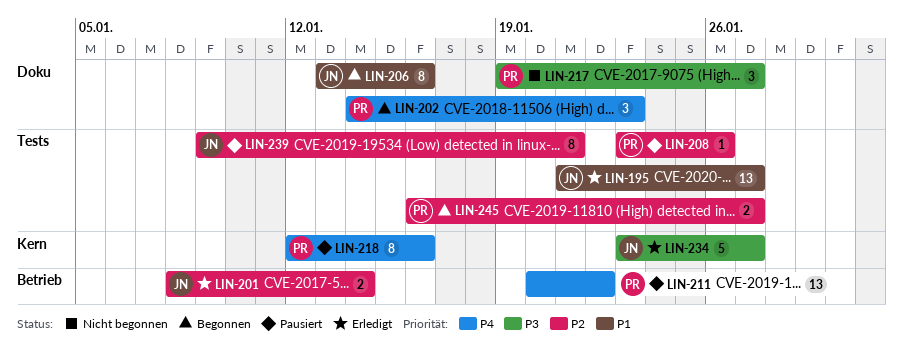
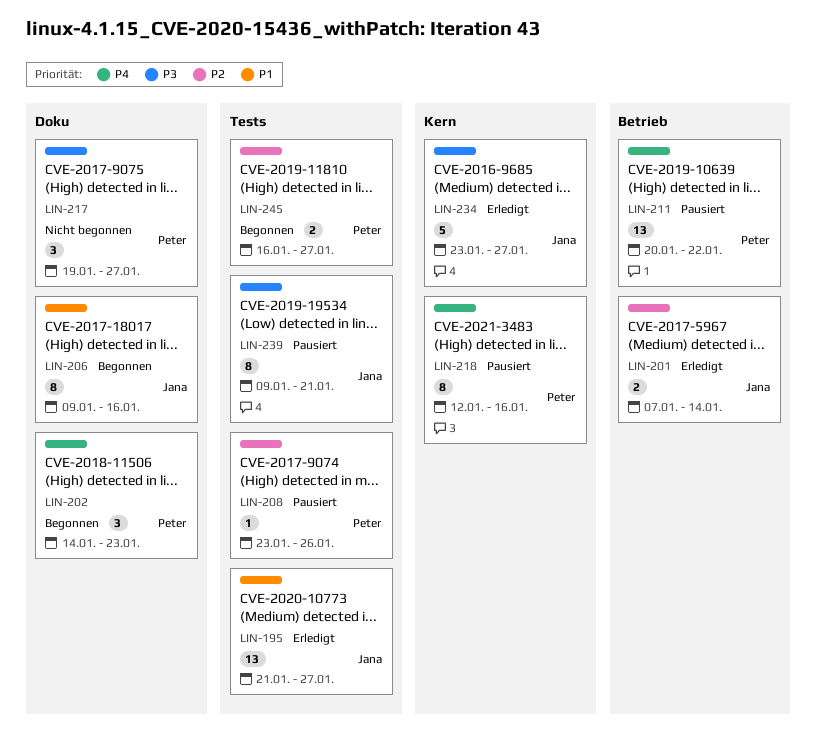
LIN-201, start: Jan 8 -> Jan 7
LIN-206, start: Jan 13 -> Jan 9
LIN-239, priority: P2 -> P3

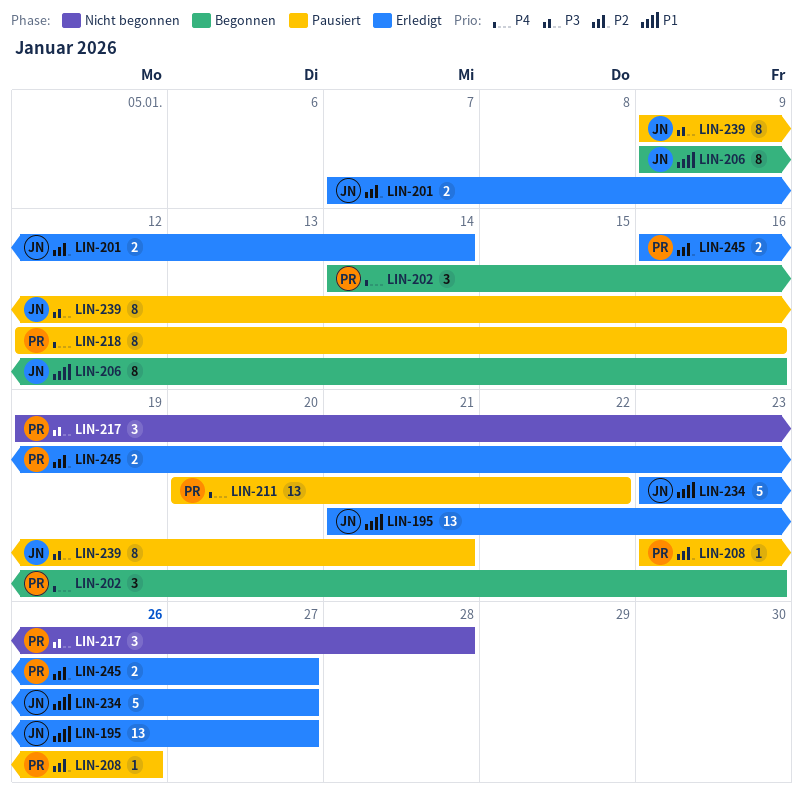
LIN-217, due: Jan 27 -> Jan 28
LIN-234, priority: P3 -> P1
LIN-245, status: Begonnen -> Erledigt

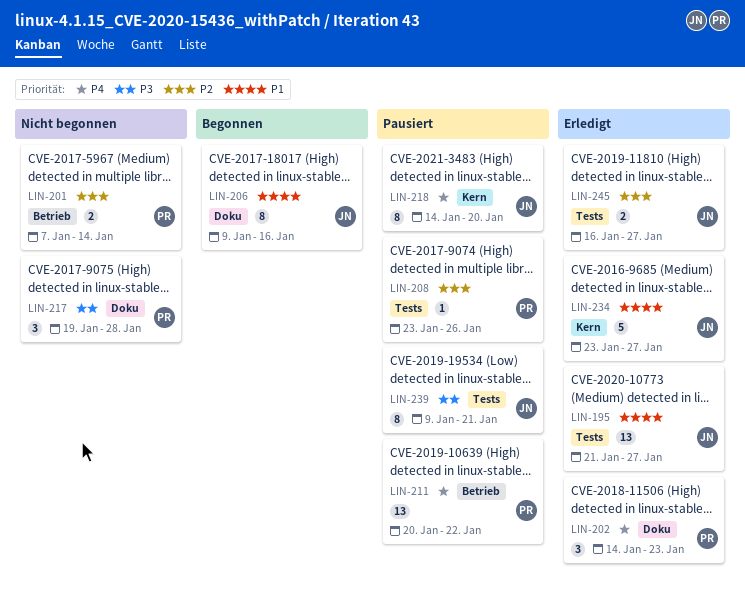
LIN-201, status: Erledigt -> Nicht begonnen
LIN-201, owner: JN -> PR
LIN-202, status: Begonnen -> Erledigt
LIN-218, owner: PR -> JN
LIN-218, start: Jan 12 -> Jan 14
LIN-218, due: Jan 16 -> Jan 20
LIN-245, owner: PR -> JN

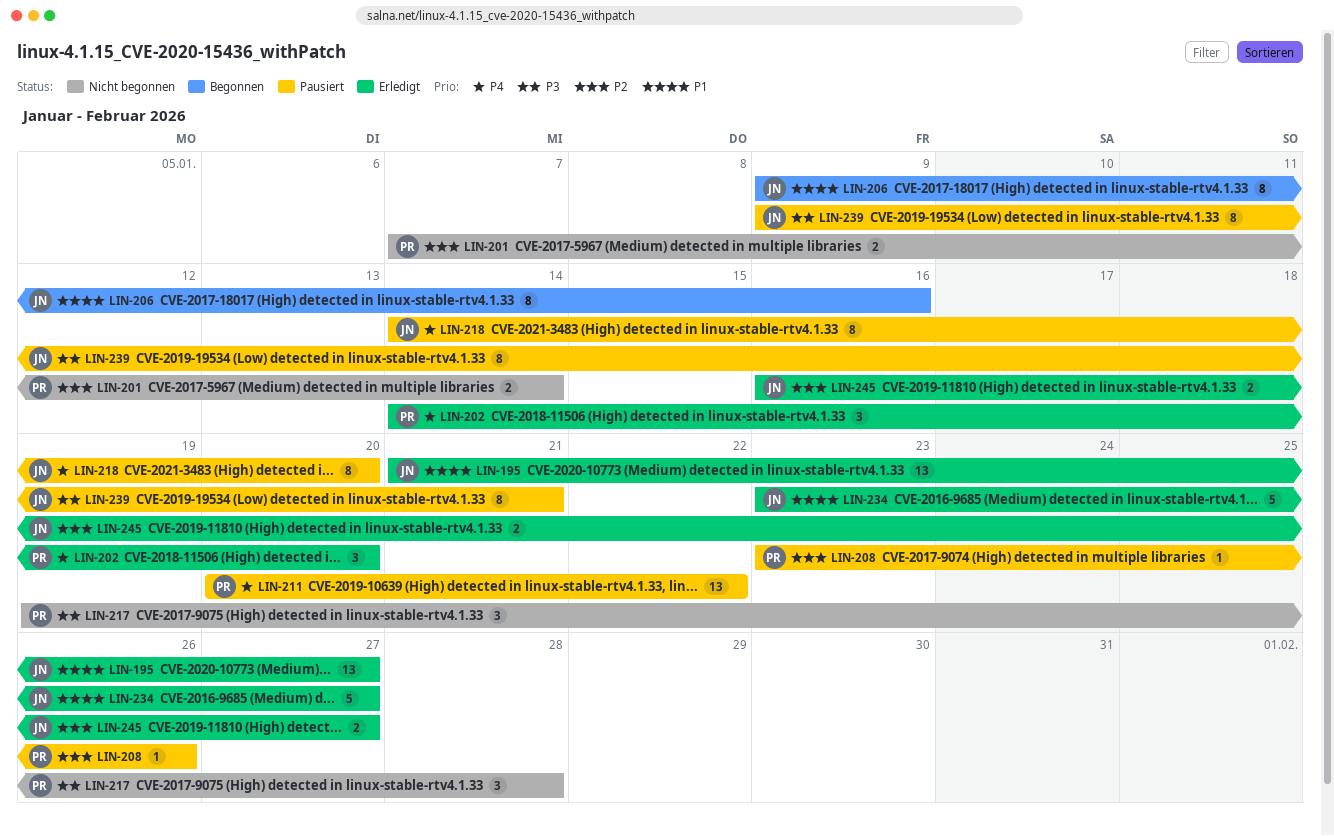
LIN-202, due: Jan 23 -> Jan 20

